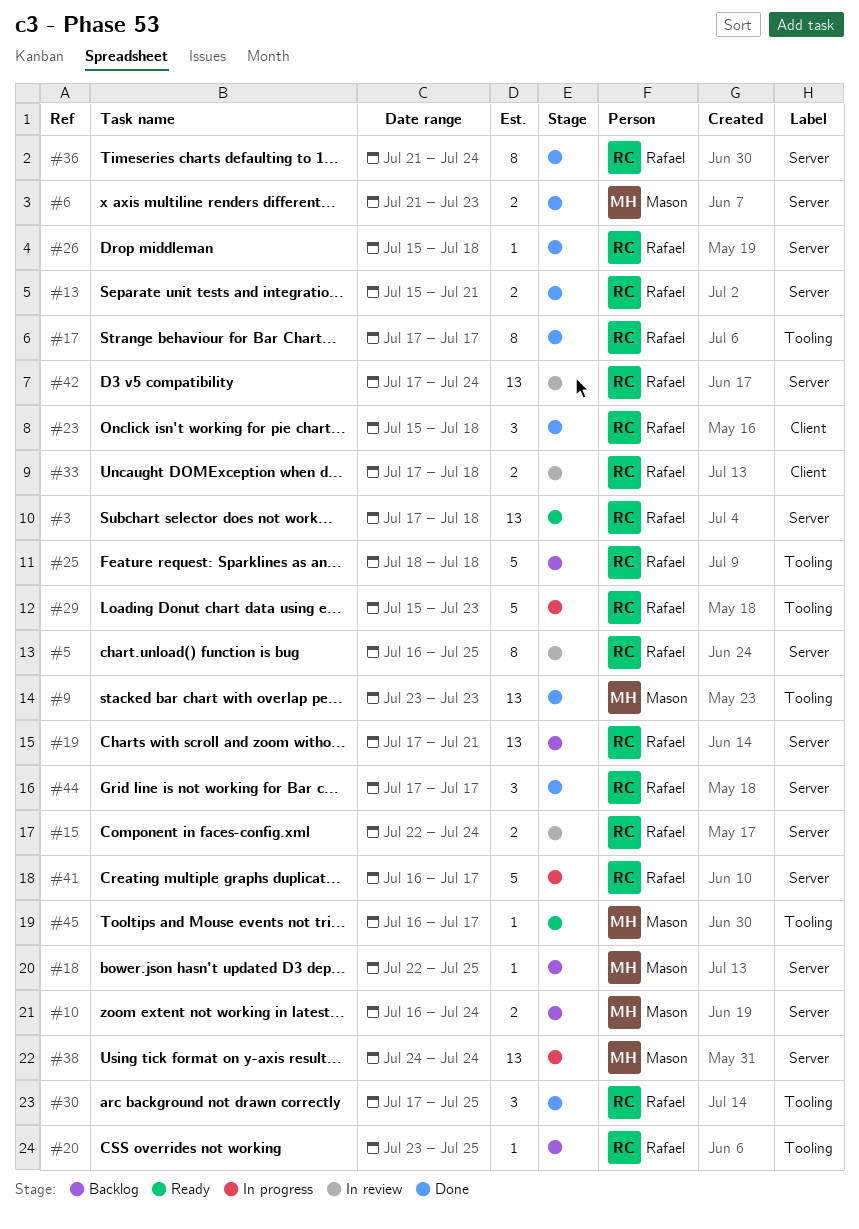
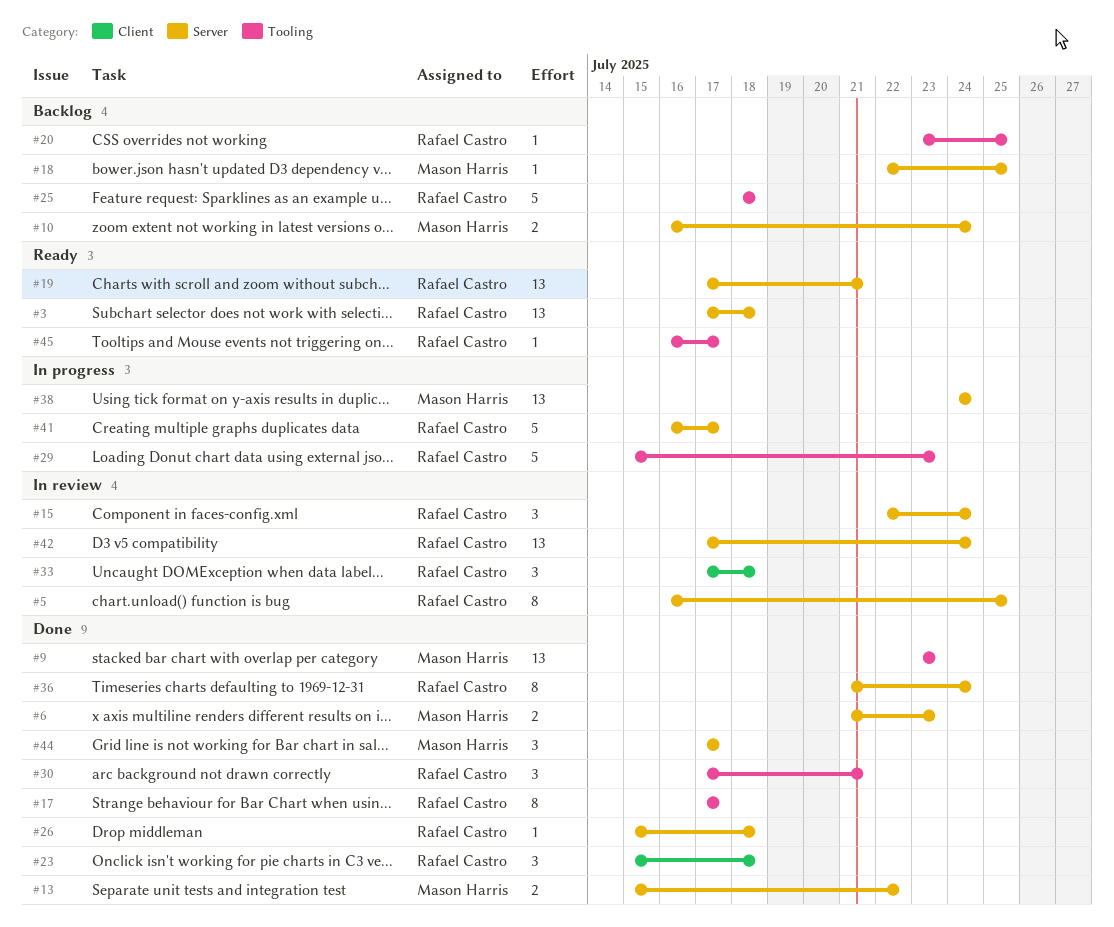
#13, owner: Rafael Castro -> Mason Harris
#13, due: Jul 21 -> Jul 22
#15, estimate: 2 -> 3
#19, status: Backlog -> Ready
#30, due: Jul 25 -> Jul 21
#33, estimate: 2 -> 3
#44, owner: Rafael Castro -> Mason Harris
#45, owner: Mason Harris -> Rafael Castro

